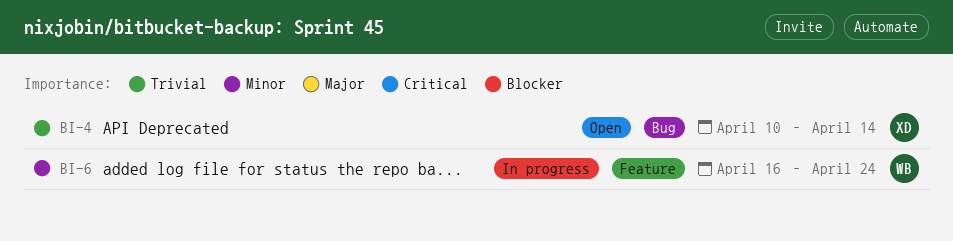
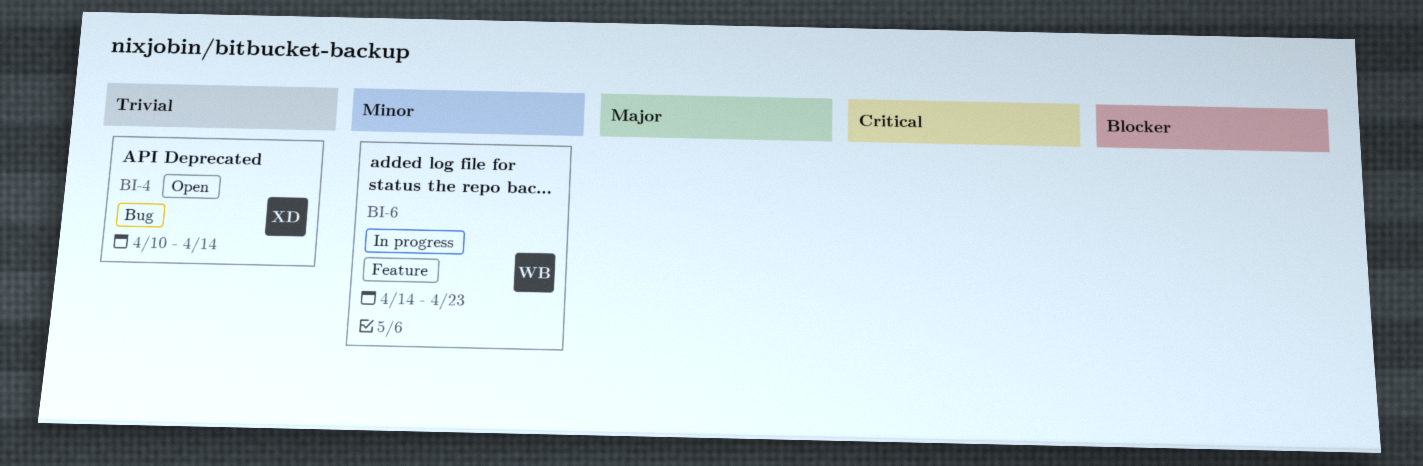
BI-6, start: Apr 16 -> Apr 14
BI-6, due: Apr 24 -> Apr 23

